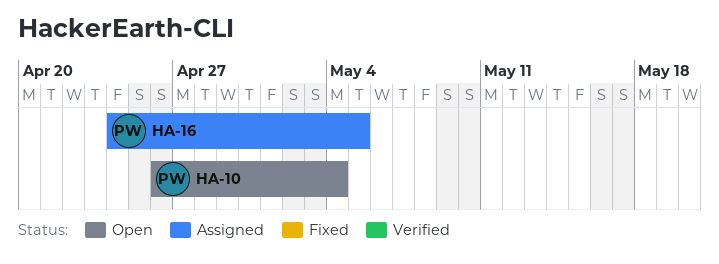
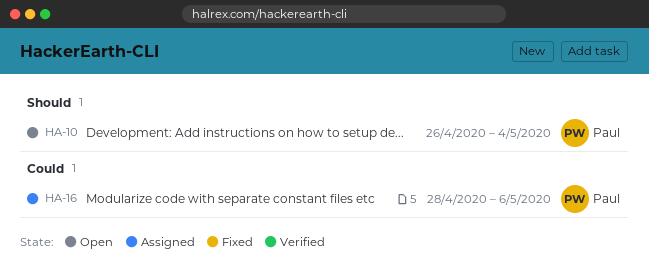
HA-16, start: Apr 24 -> Apr 28
HA-16, due: May 5 -> May 6

